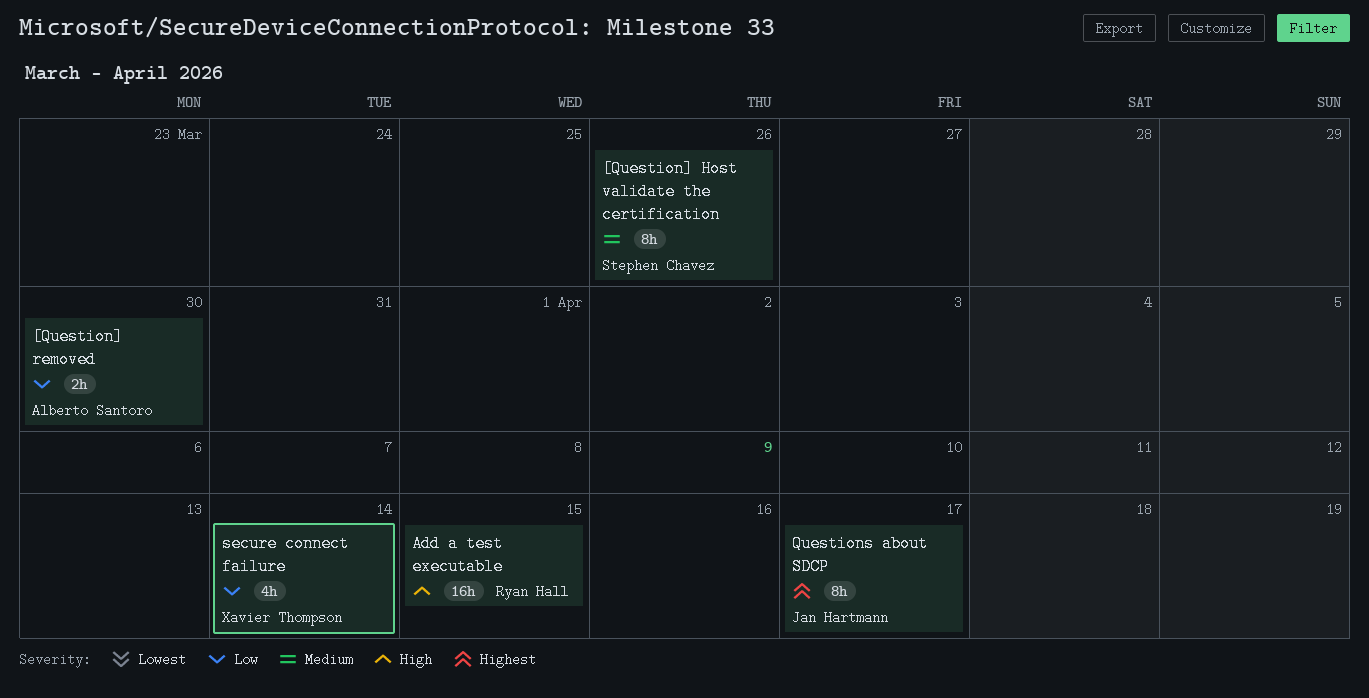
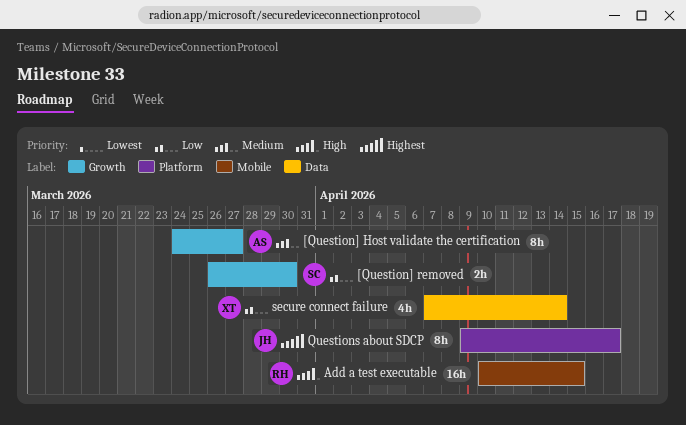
[Question] Host validate the certification, owner: Stephen Chavez -> Alberto Santoro
[Question] Host validate the certification, due: Mar 26 -> Mar 27
[Question] removed, owner: Alberto Santoro -> Stephen Chavez

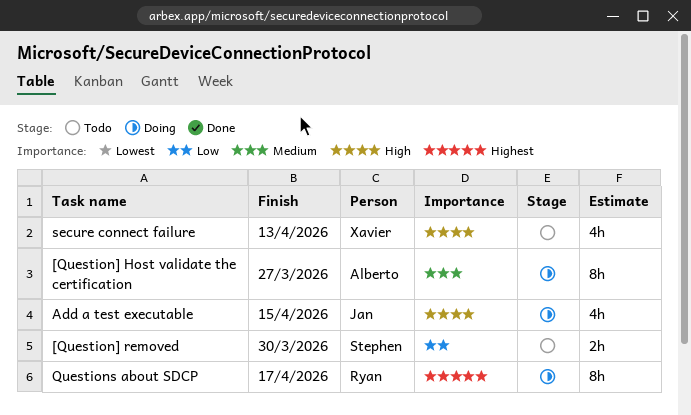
Add a test executable, owner: Ryan -> Jan
Add a test executable, estimate: 16h -> 4h
Questions about SDCP, owner: Jan -> Ryan
secure connect failure, priority: Low -> High
secure connect failure, due: Apr 14 -> Apr 13

